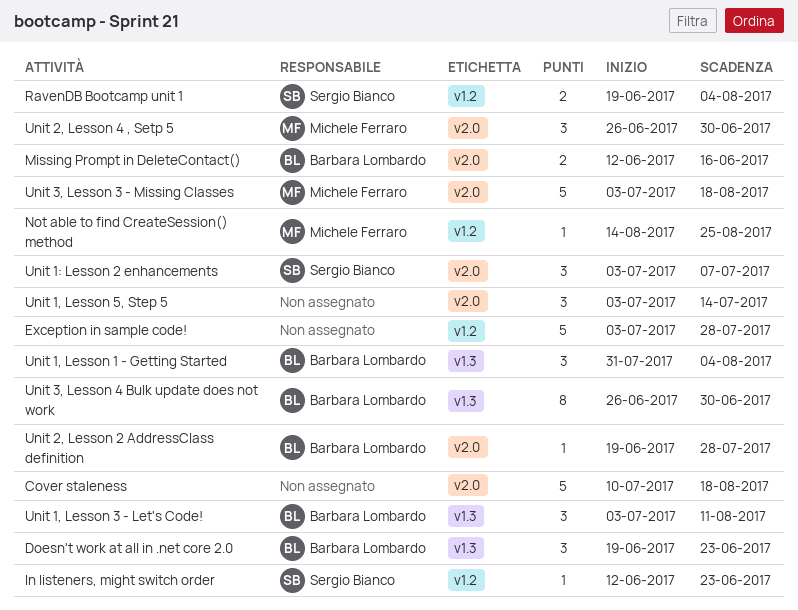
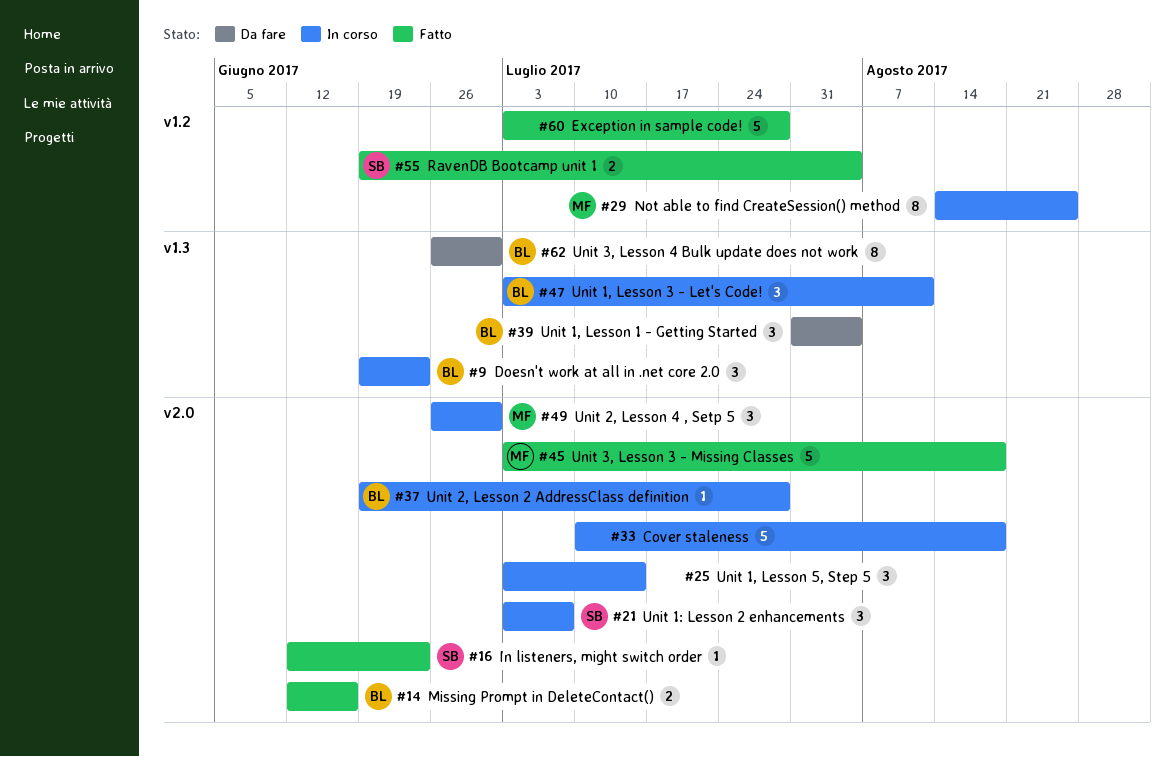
In listeners, might switch order, label: v1.2 -> v2.0
Not able to find CreateSession() method, estimate: 1 -> 8

